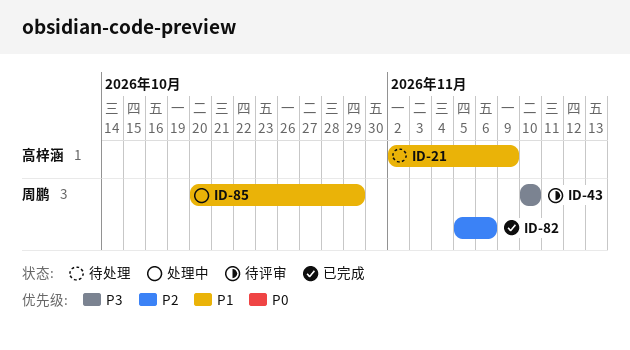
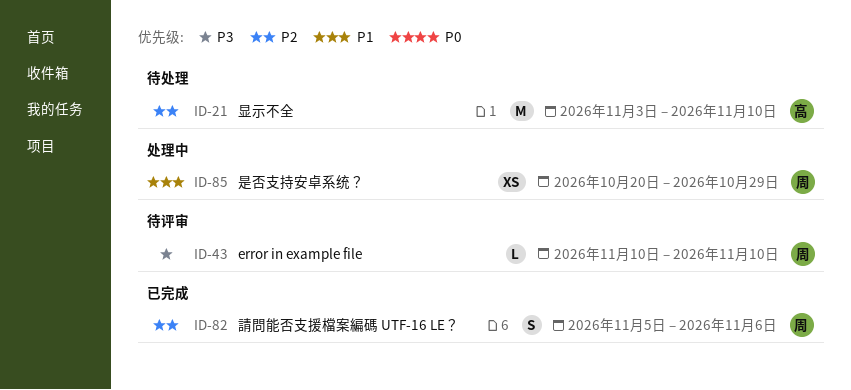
ID-21, priority: P1 -> P2
ID-21, start: Nov 2 -> Nov 3
ID-21, due: Nov 9 -> Nov 10

